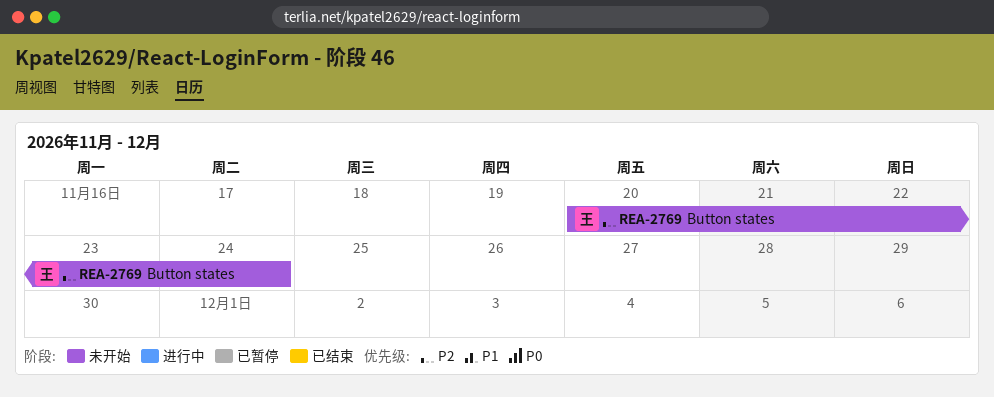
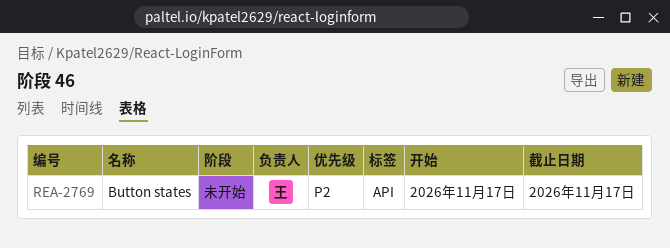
REA-2769, start: Nov 20 -> Nov 17
REA-2769, due: Nov 24 -> Nov 17

